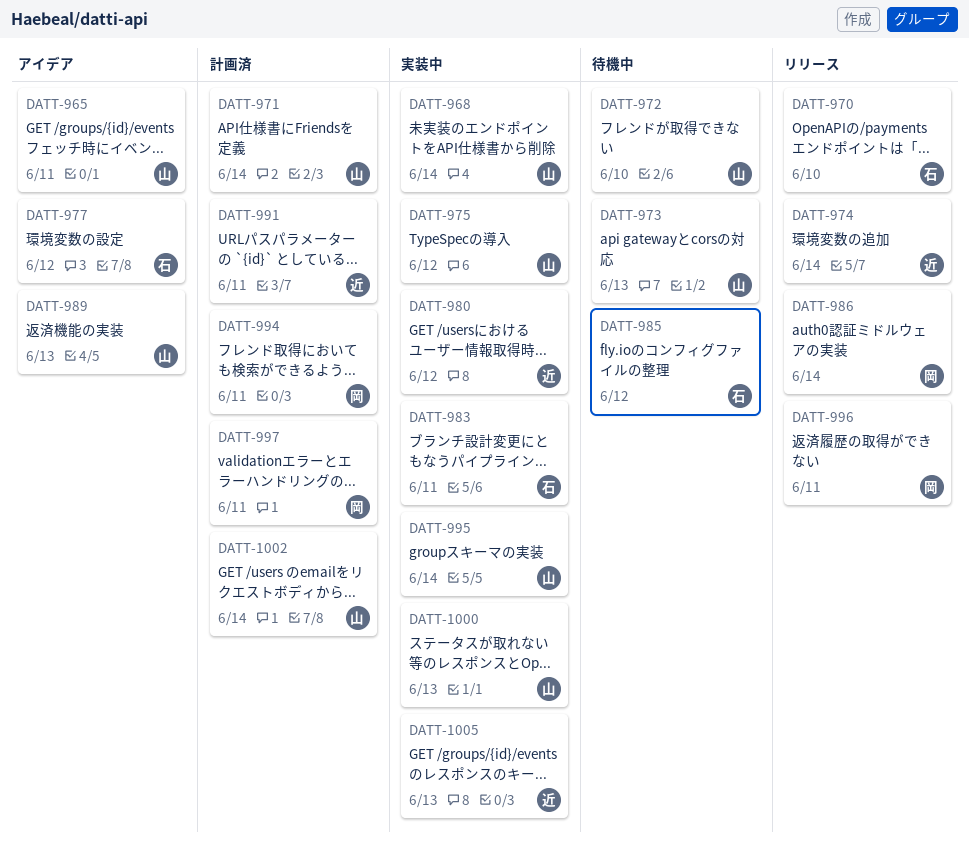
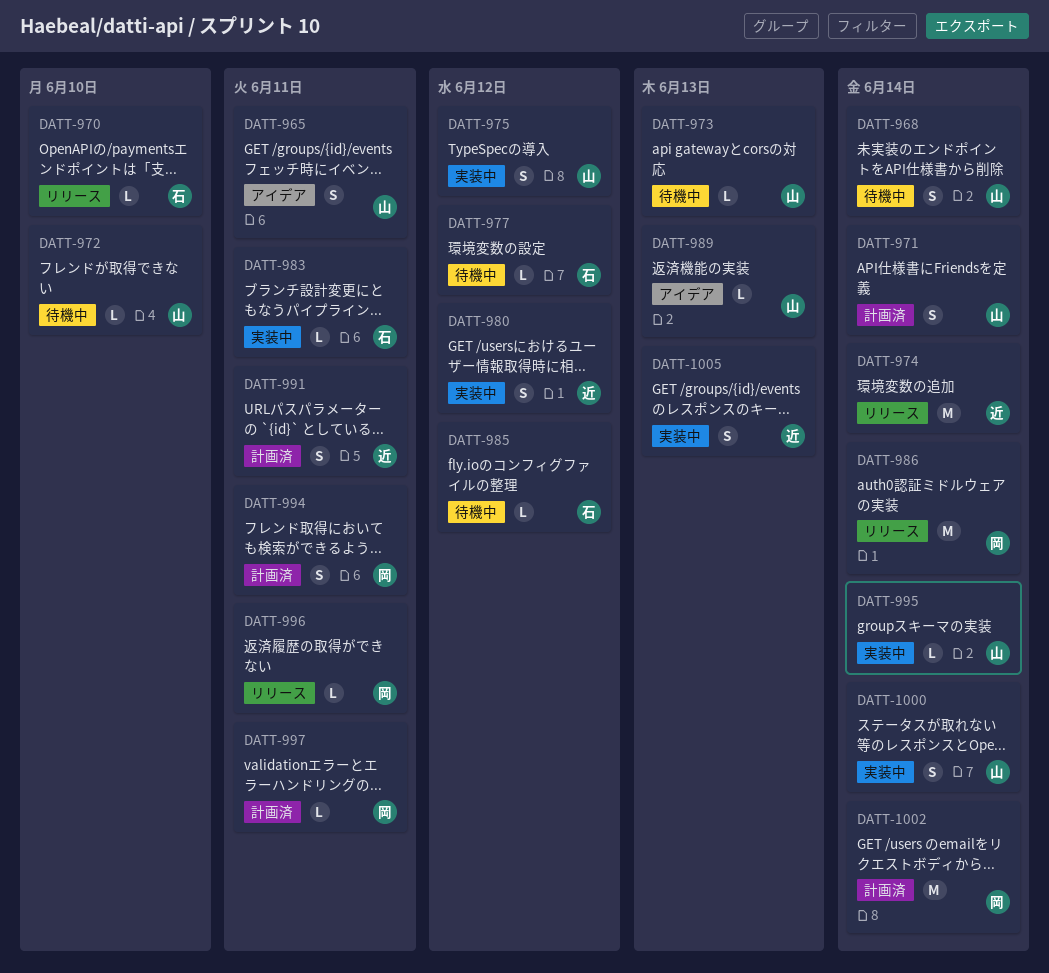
DATT-968, status: 実装中 -> 待機中
DATT-977, status: アイデア -> 待機中
DATT-1000, due: Jun 13 -> Jun 14
DATT-1002, owner: 山 -> 岡

